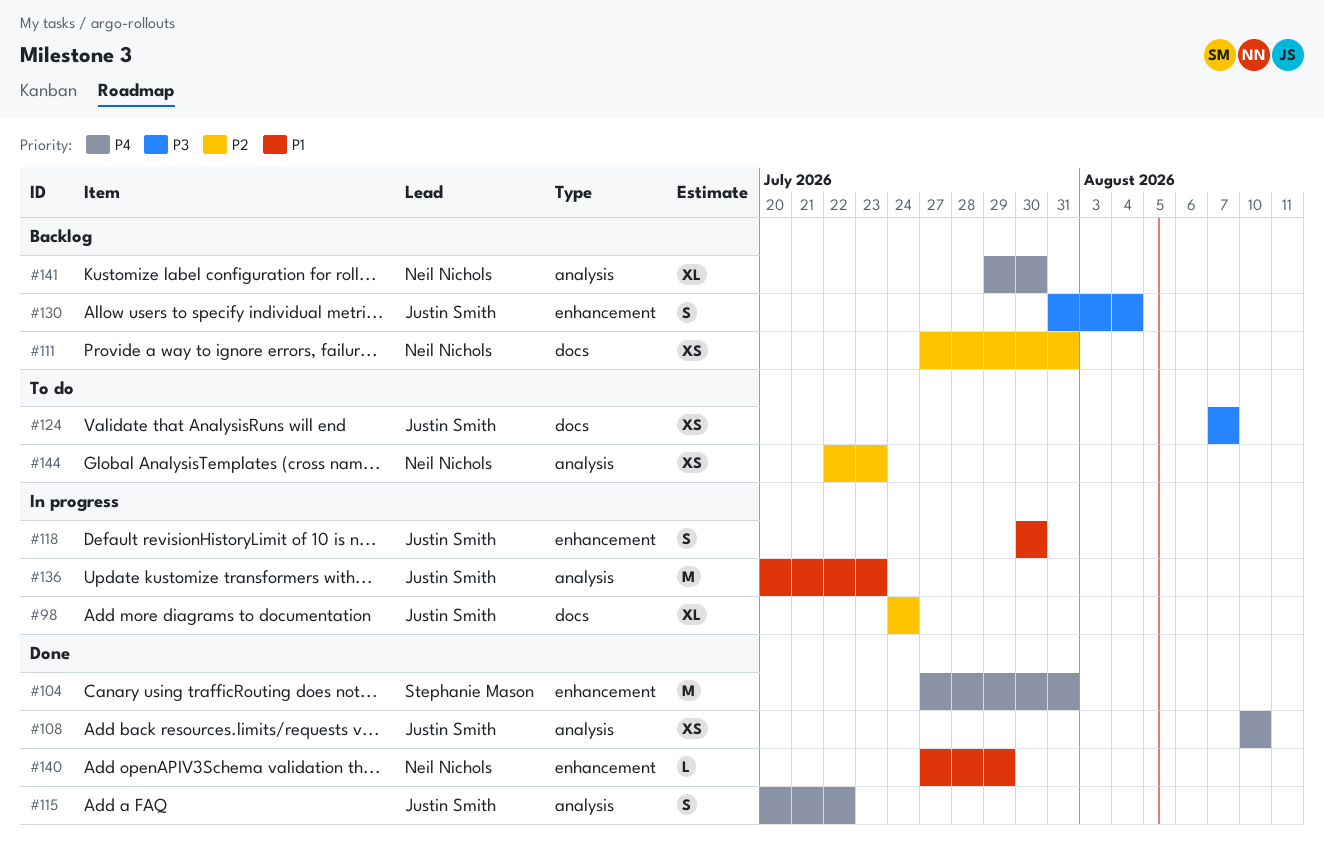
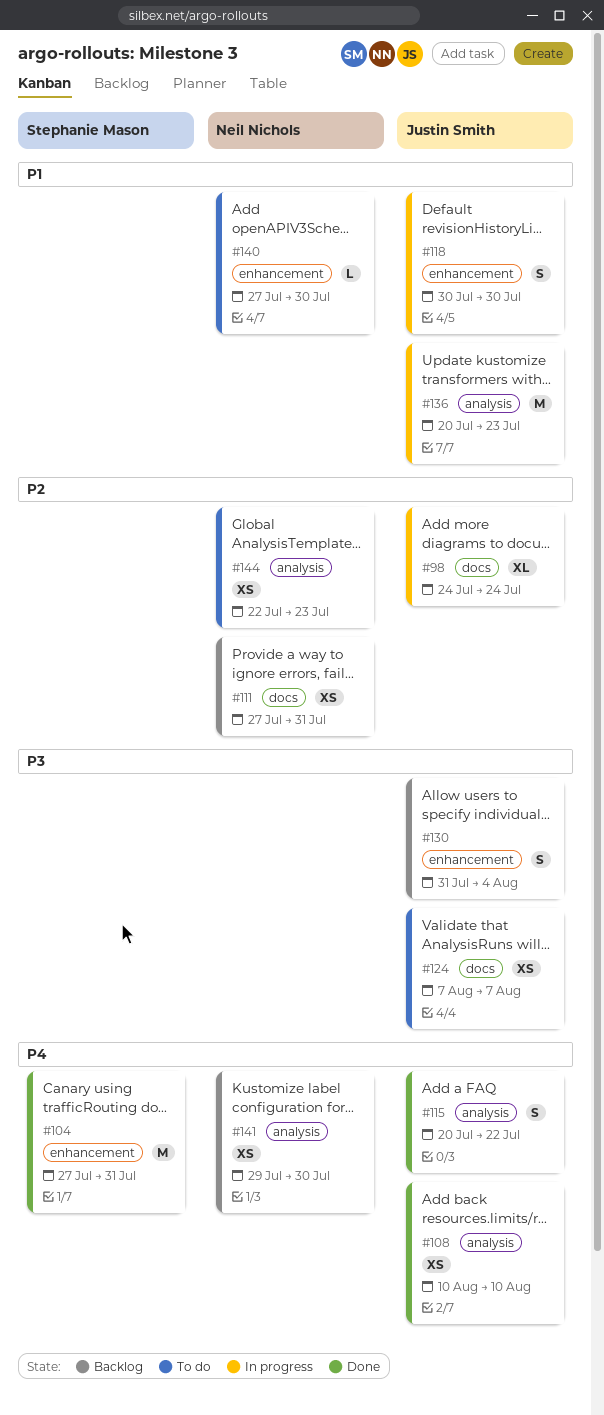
#140, status: Done -> To do
#140, due: Jul 29 -> Jul 30
#141, estimate: XL -> XS

